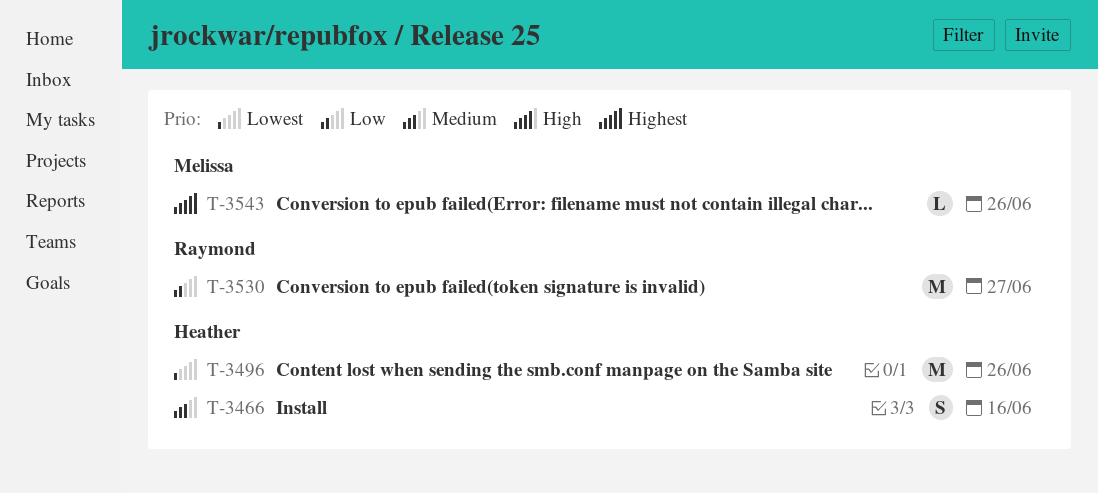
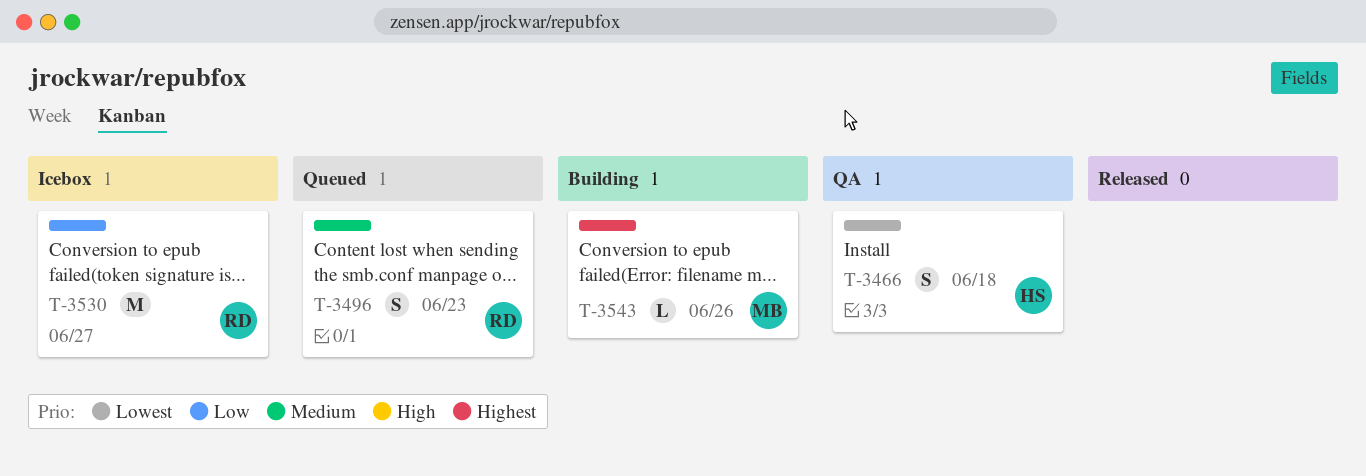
T-3466, priority: Medium -> Lowest
T-3466, due: Jun 16 -> Jun 18
T-3496, owner: Heather -> Raymond
T-3496, priority: Lowest -> Medium
T-3496, estimate: M -> S
T-3496, due: Jun 26 -> Jun 23

